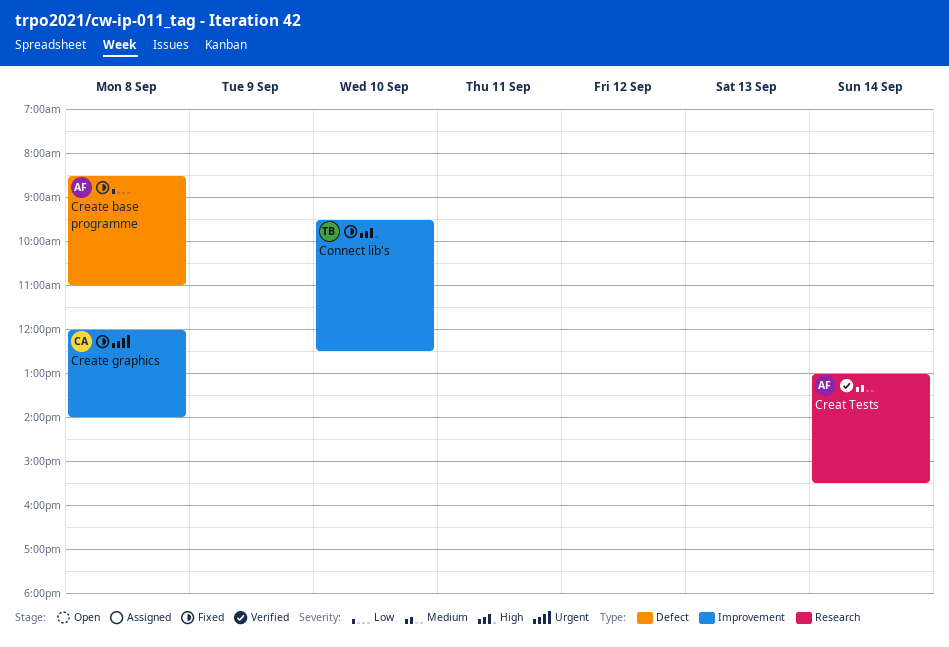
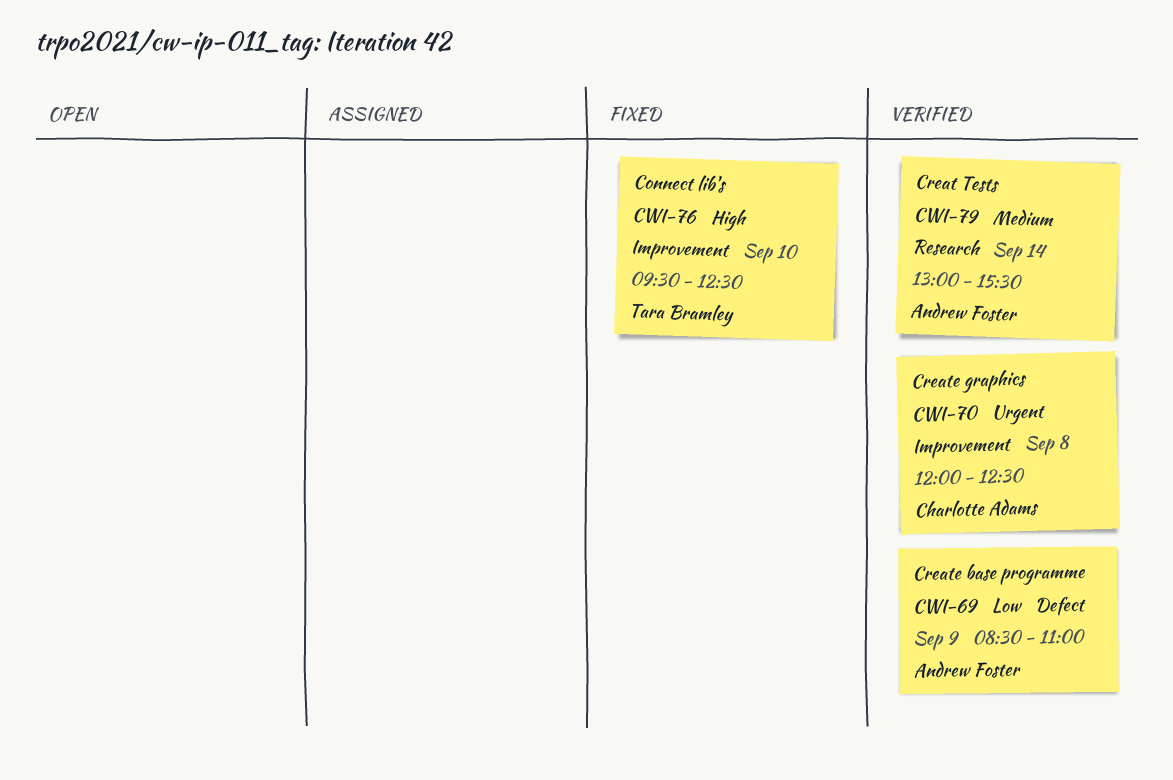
Create base programme, status: Fixed -> Verified
Create base programme, day: Sep 8 -> Sep 9
Create graphics, status: Fixed -> Verified
Create graphics, ends: 14:00 -> 12:30

